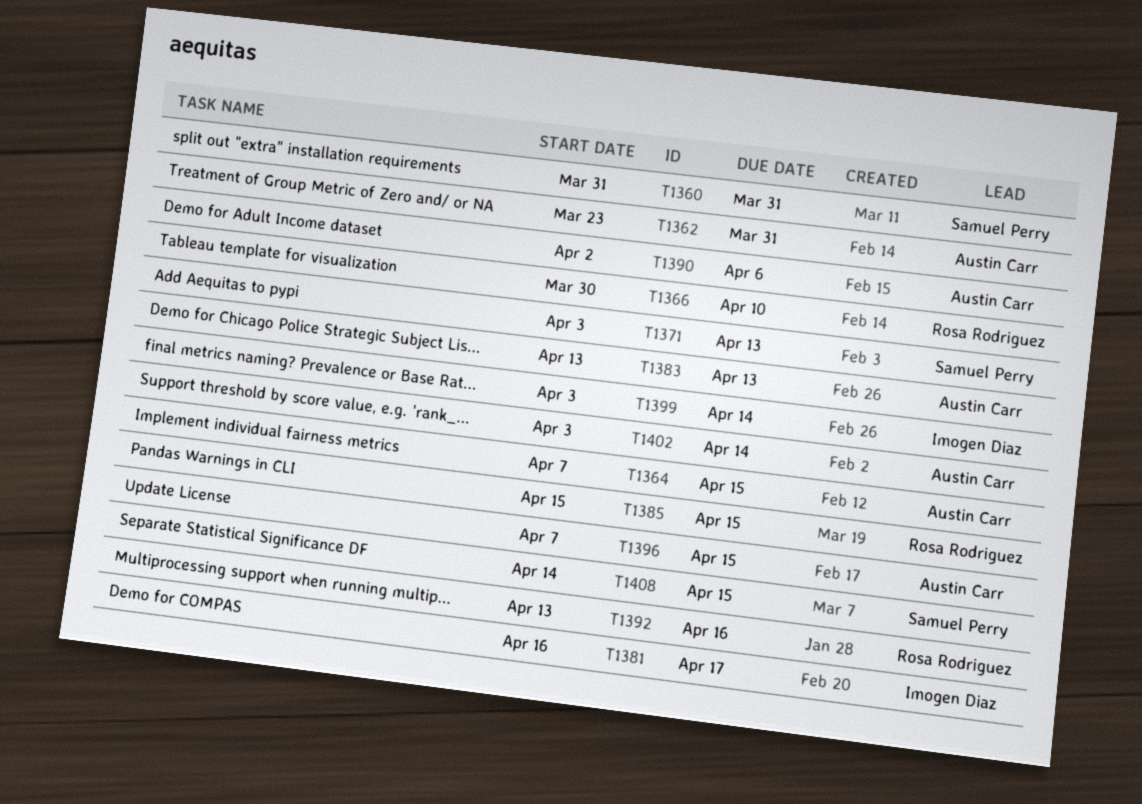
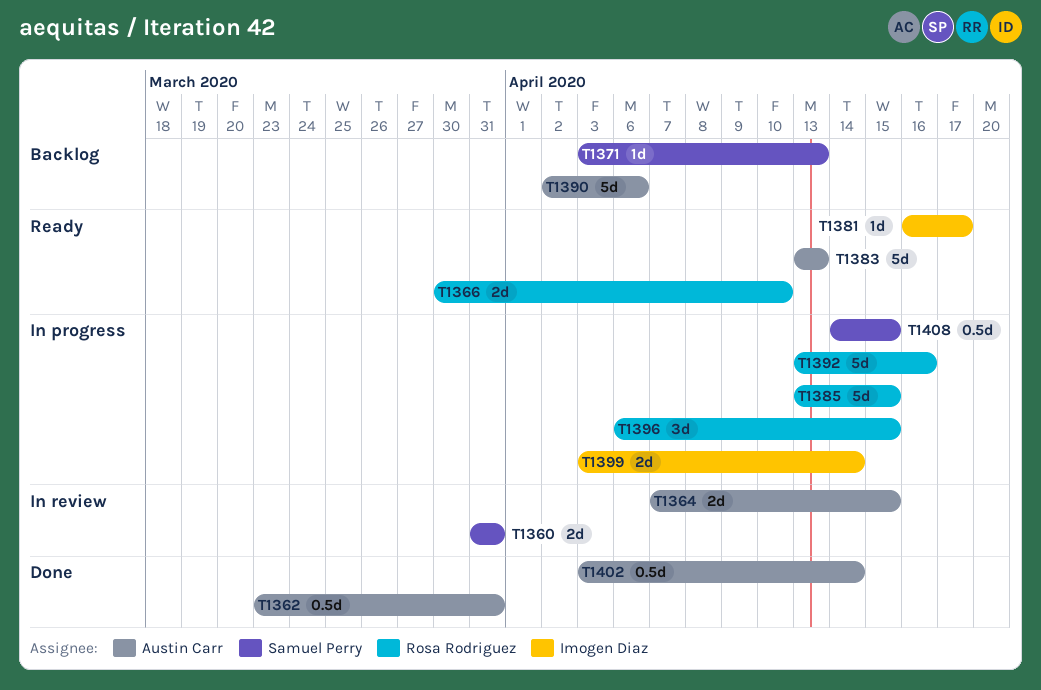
T1385, start: Apr 15 -> Apr 13
T1396, owner: Austin Carr -> Rosa Rodriguez
T1396, start: Apr 7 -> Apr 6

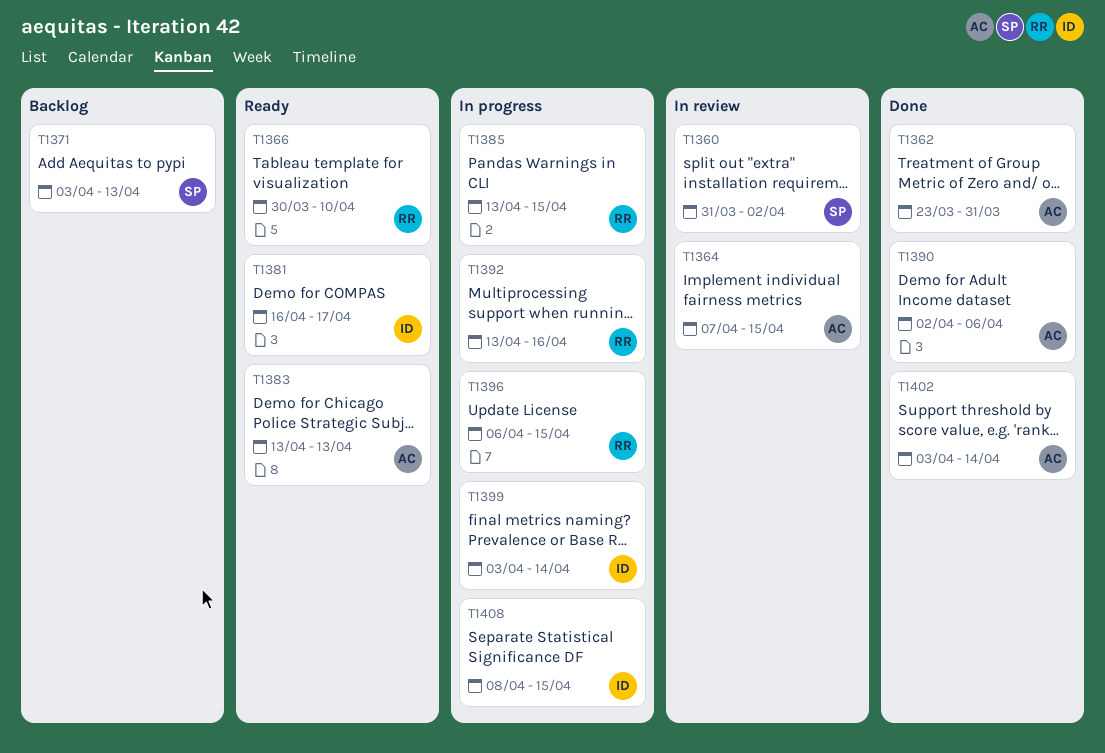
T1360, due: Mar 31 -> Apr 2
T1390, status: Backlog -> Done
T1408, owner: Samuel Perry -> Imogen Diaz
T1408, start: Apr 14 -> Apr 8

